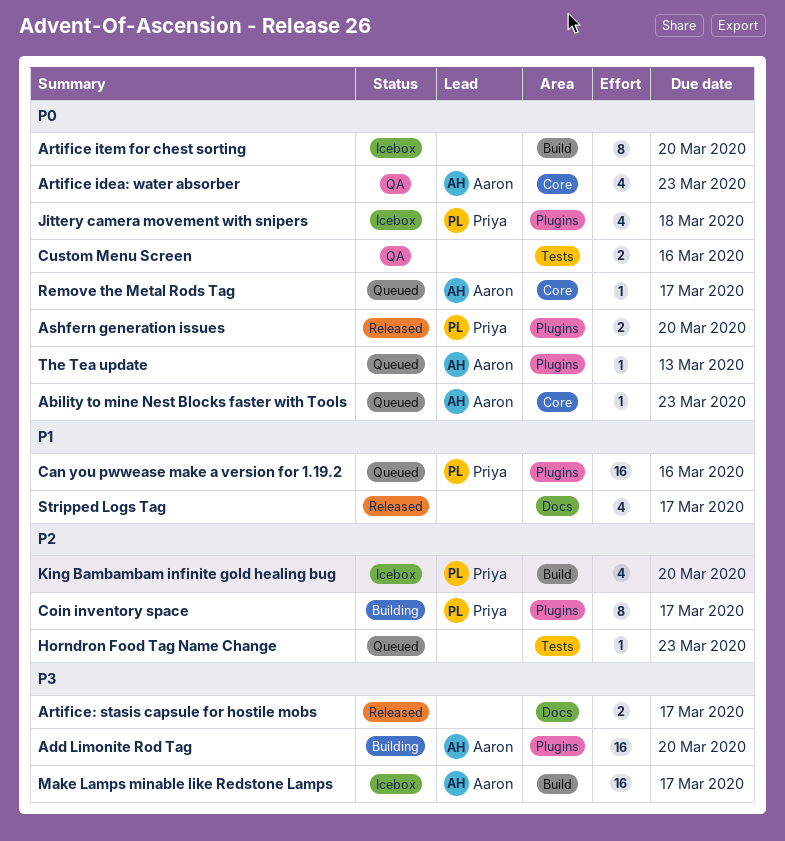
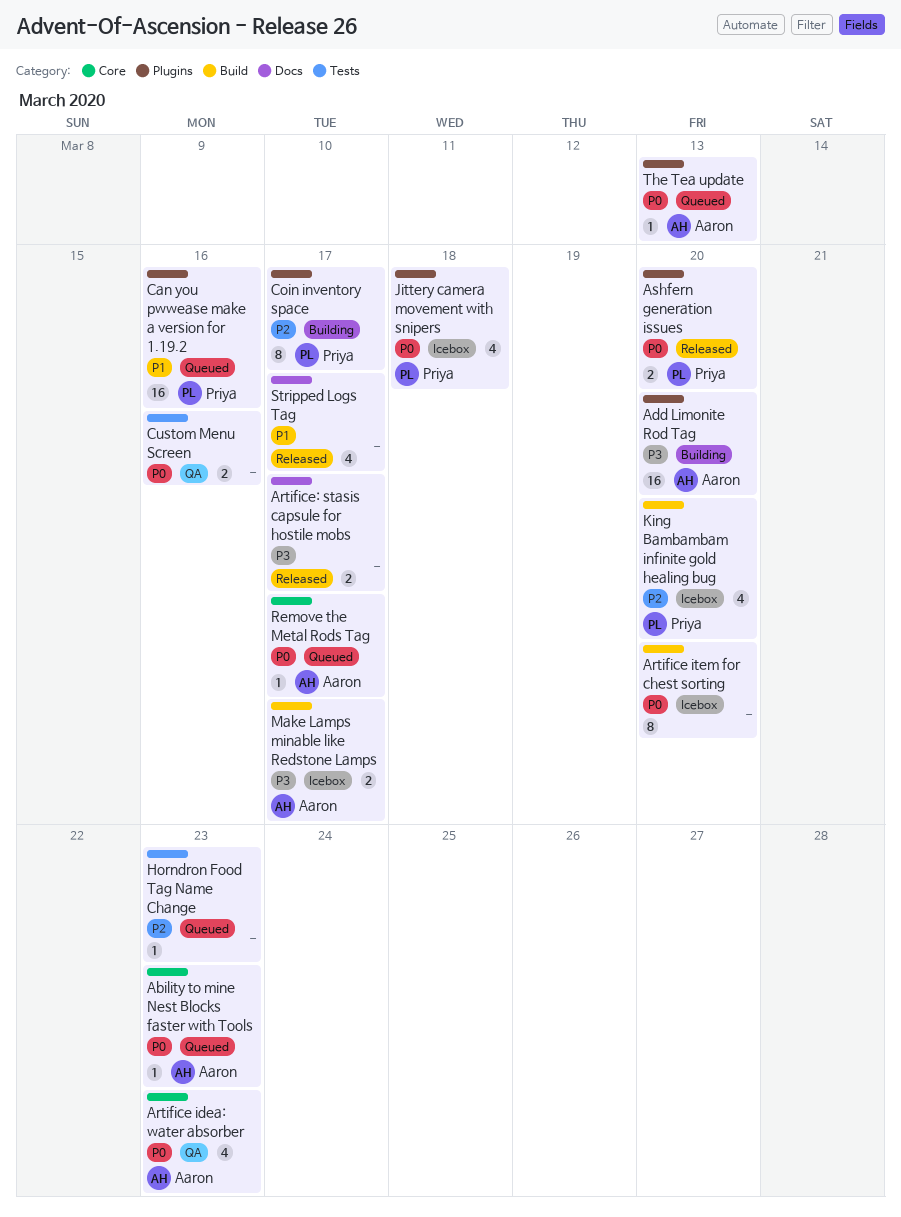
Make Lamps minable like Redstone Lamps, estimate: 16 -> 2

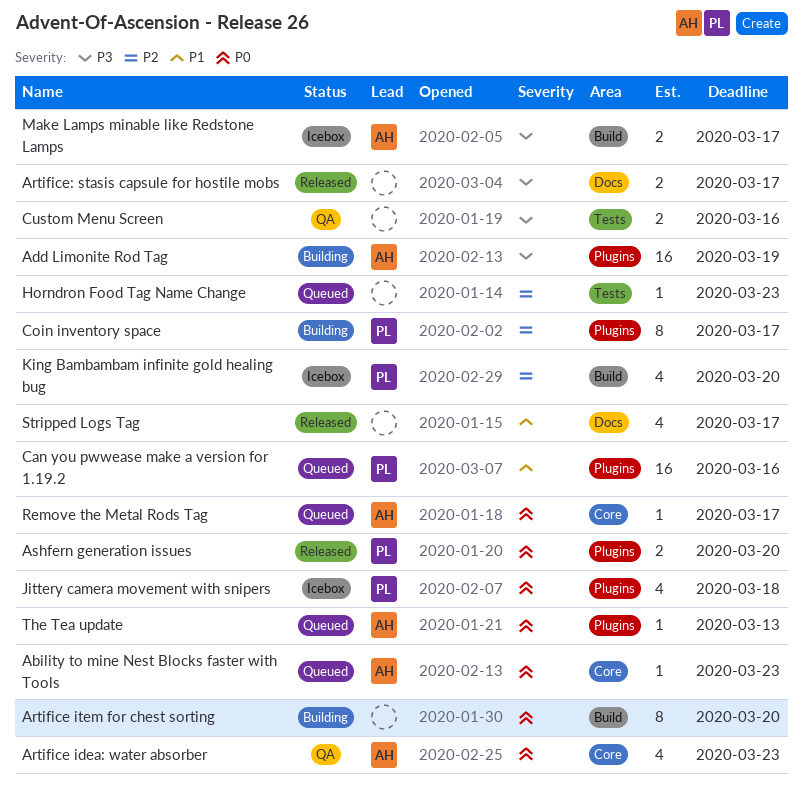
Add Limonite Rod Tag, due: Mar 20 -> Mar 19
Artifice item for chest sorting, status: Icebox -> Building
Custom Menu Screen, priority: P0 -> P3

